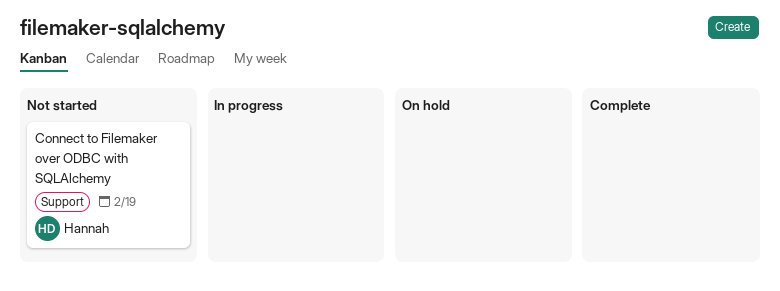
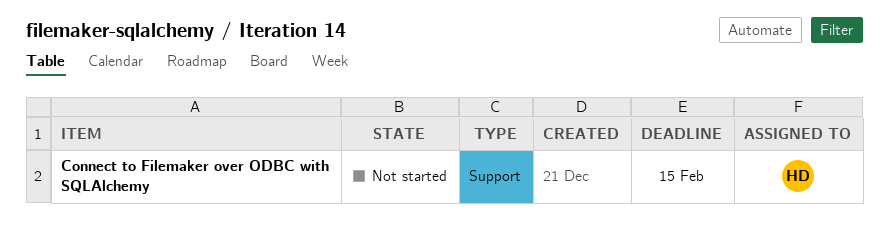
Connect to Filemaker over ODBC with SQLAlchemy, due: Feb 19 -> Feb 15

